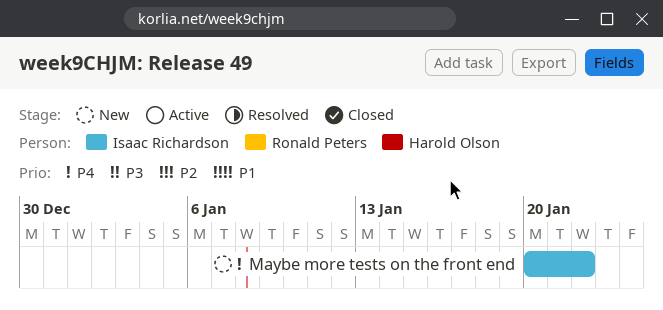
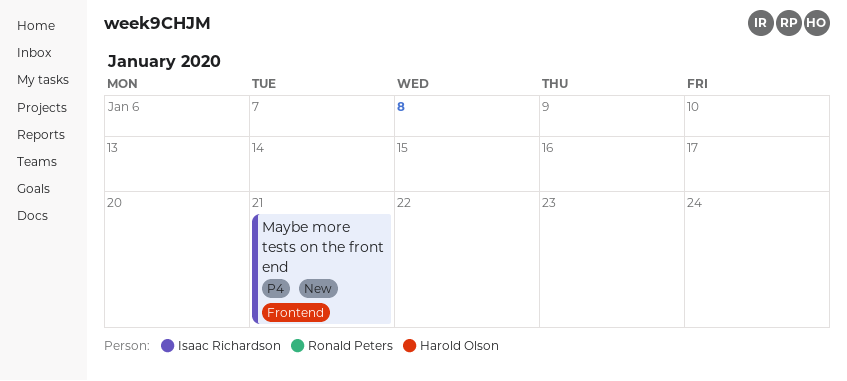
Maybe more tests on the front end, due: Jan 22 -> Jan 21

